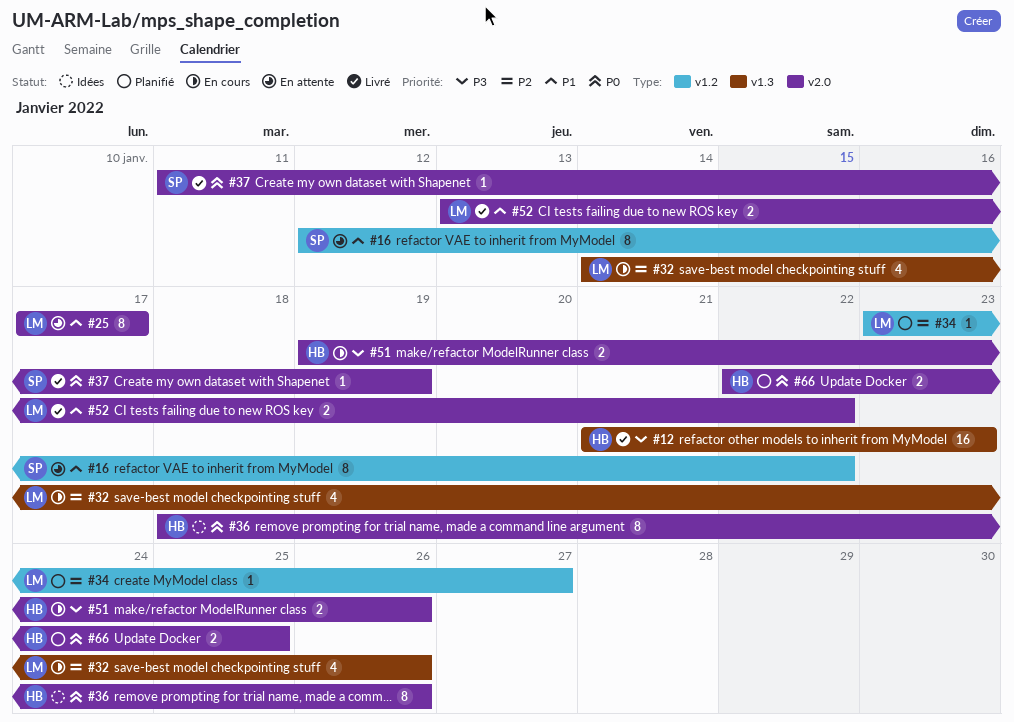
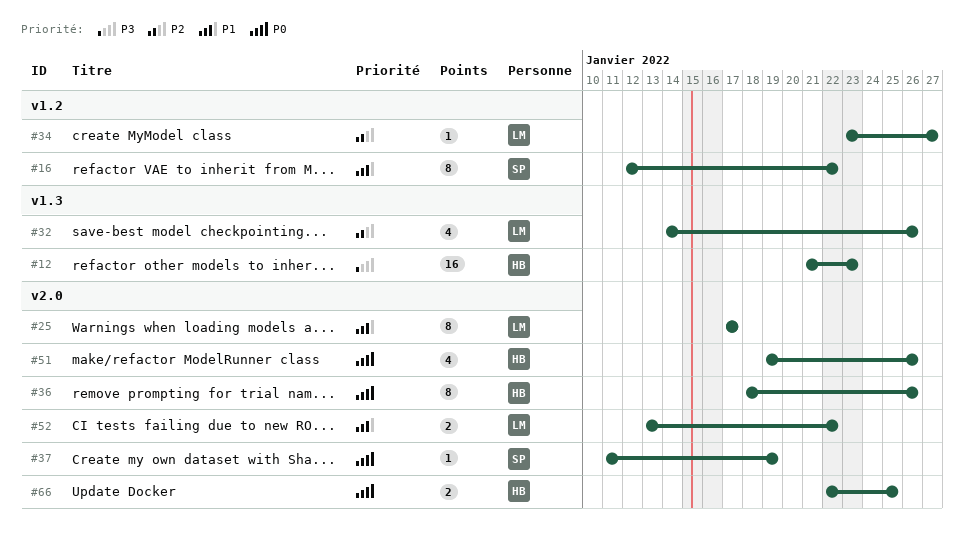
#51, priority: P3 -> P0
#51, estimate: 2 -> 4

